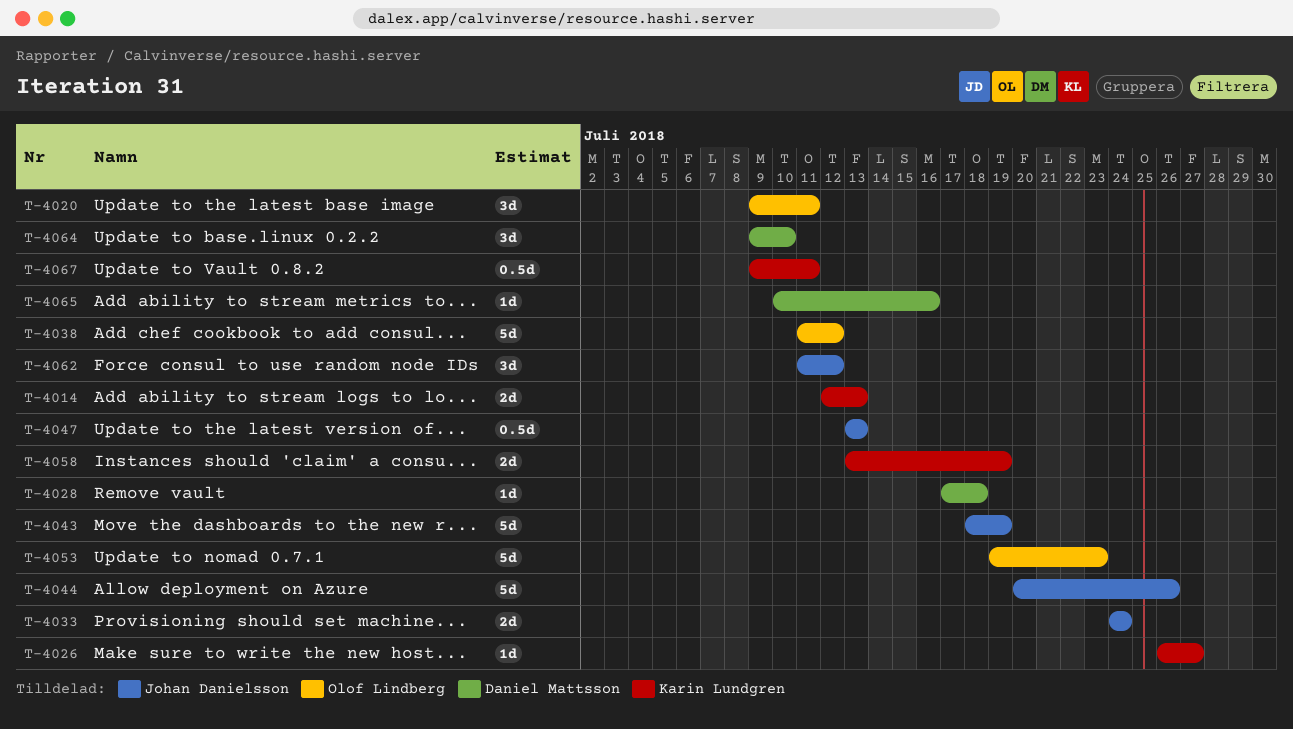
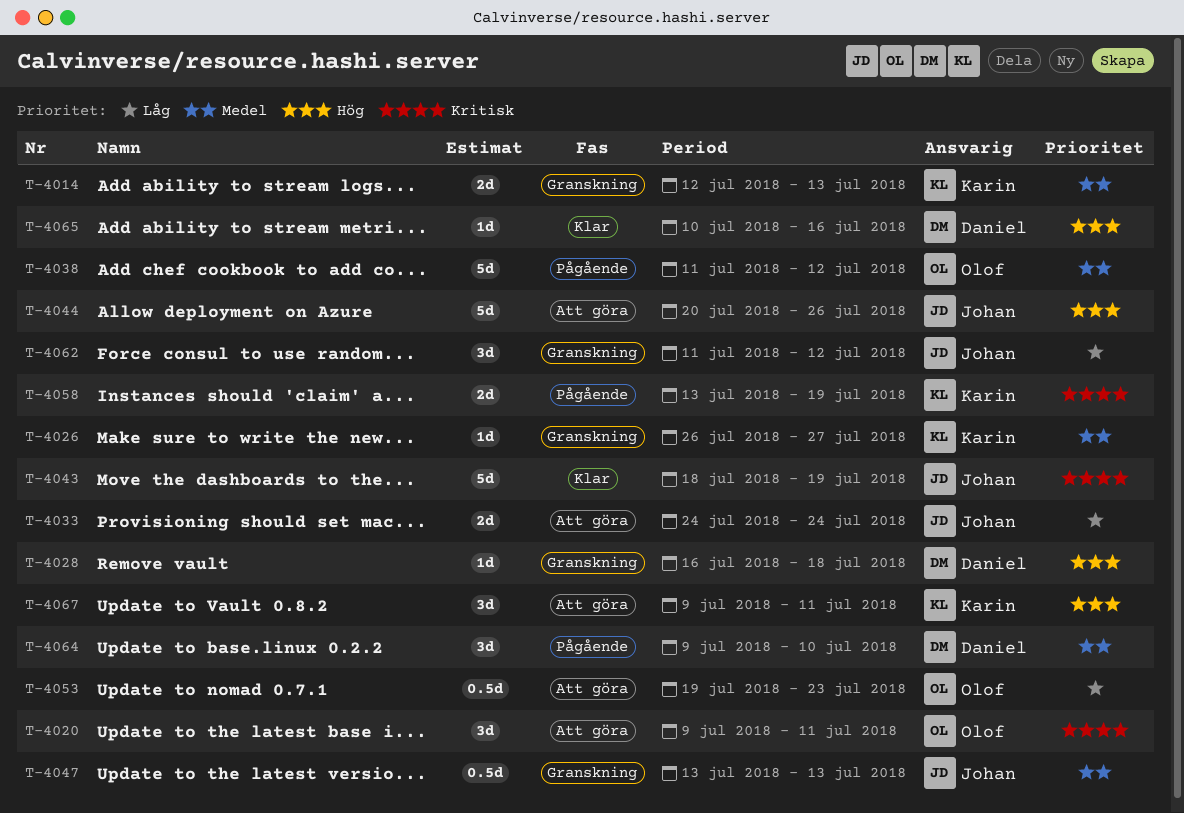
T-4028, start: Jul 17 -> Jul 16
T-4053, estimate: 5d -> 0.5d
T-4067, estimate: 0.5d -> 3d

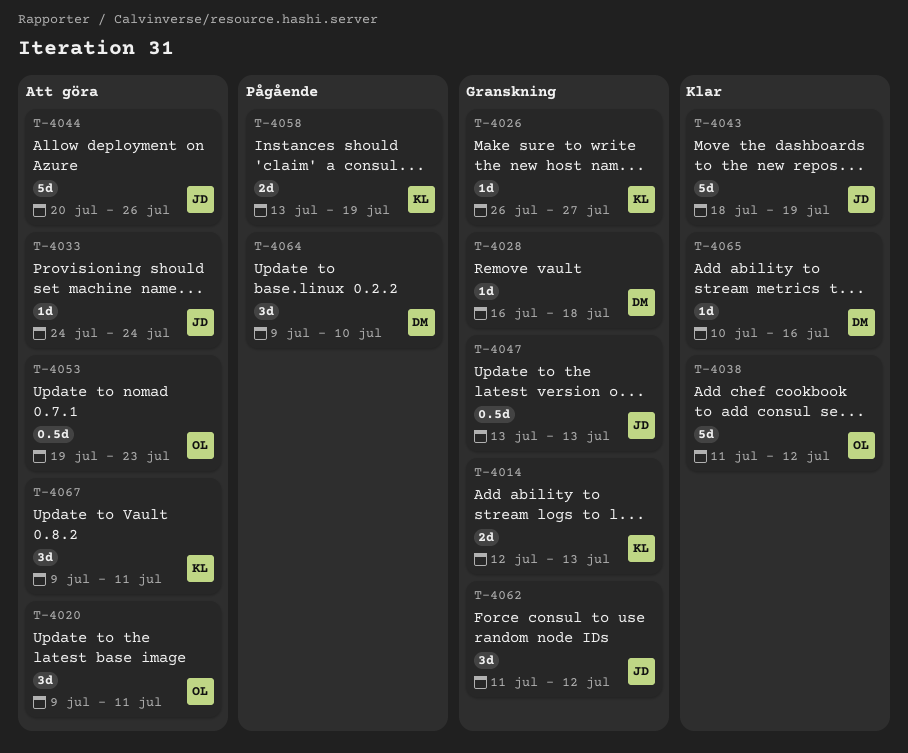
T-4033, estimate: 2d -> 1d
T-4038, status: Pågående -> Klar

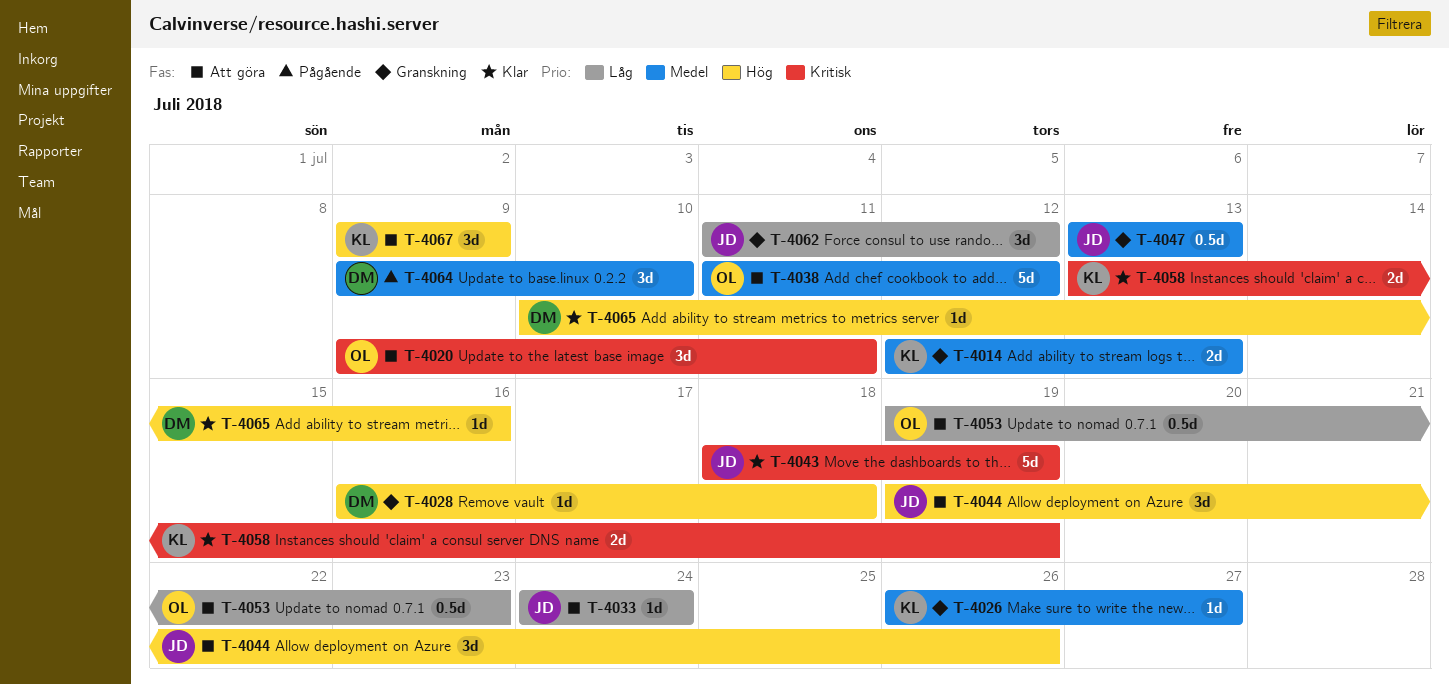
T-4038, status: Klar -> Att göra
T-4044, estimate: 5d -> 3d
T-4044, start: Jul 20 -> Jul 19
T-4058, status: Pågående -> Klar
T-4067, due: Jul 11 -> Jul 9

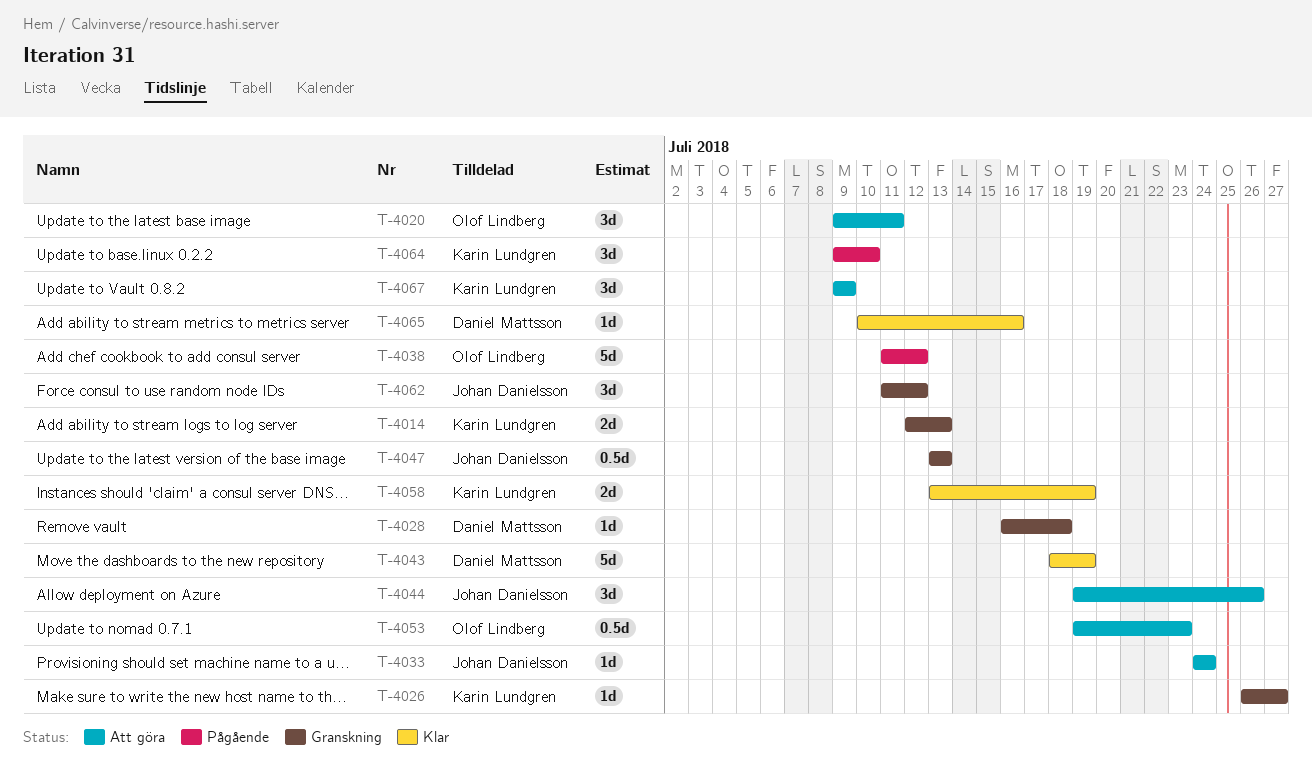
T-4038, status: Att göra -> Pågående
T-4043, owner: Johan Danielsson -> Daniel Mattsson
T-4064, owner: Daniel Mattsson -> Karin Lundgren

